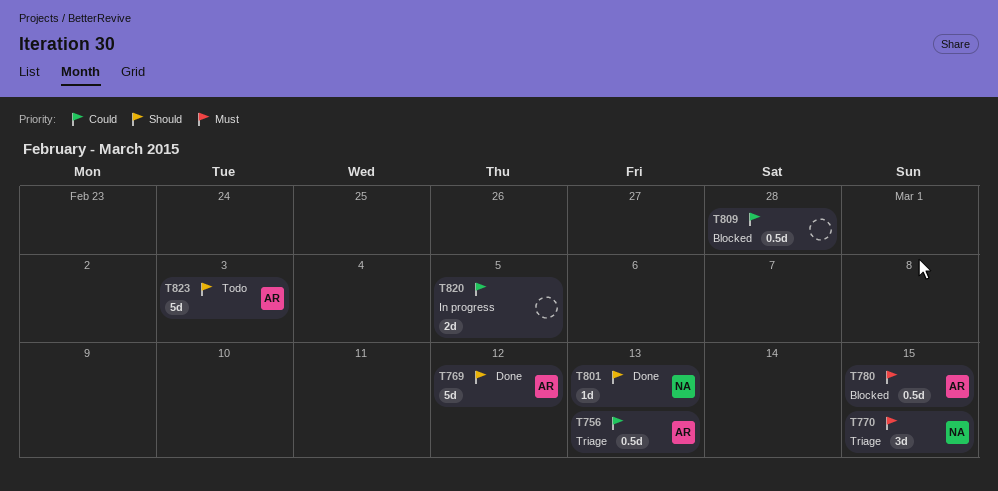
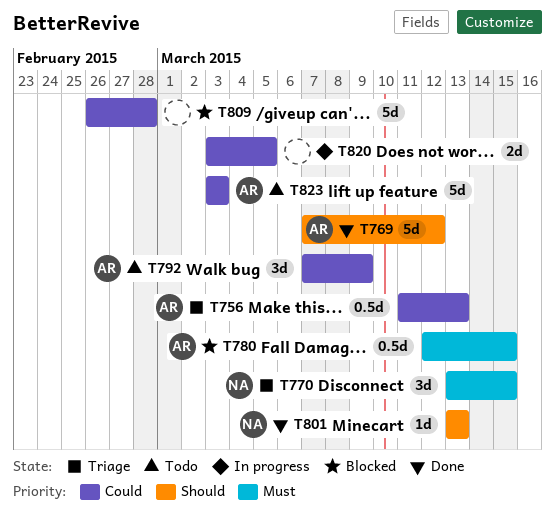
T792: none -> present
T809, estimate: 0.5d -> 5d
T823, priority: Should -> Could

